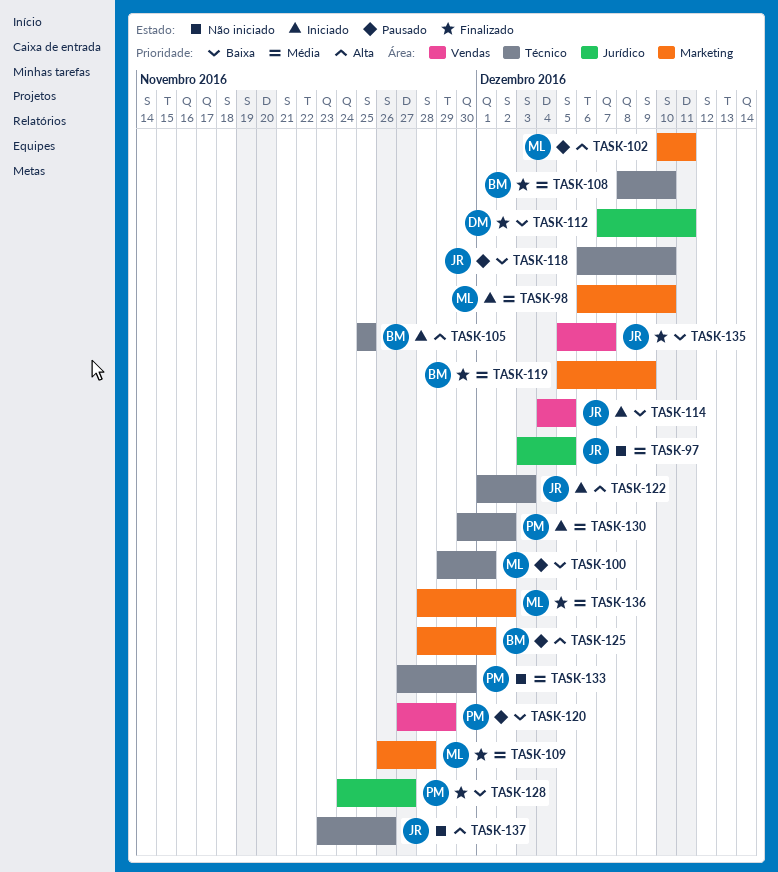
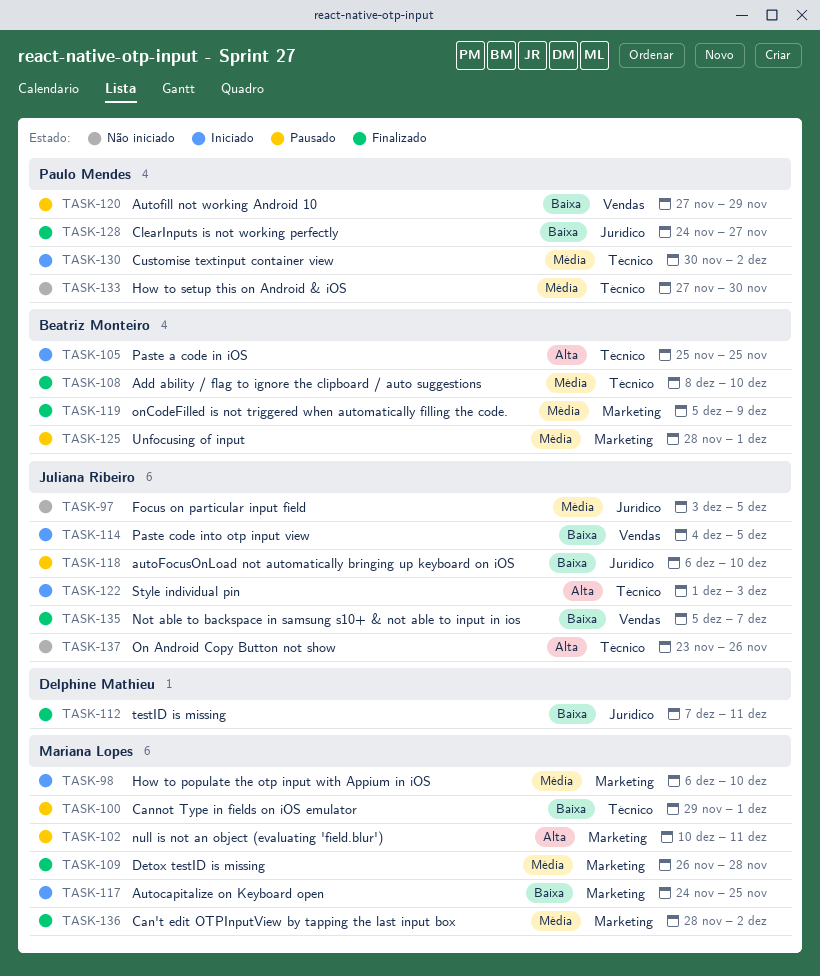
TASK-117: none -> present
TASK-118, label: Técnico -> Jurídico
TASK-125, priority: Alta -> Média

